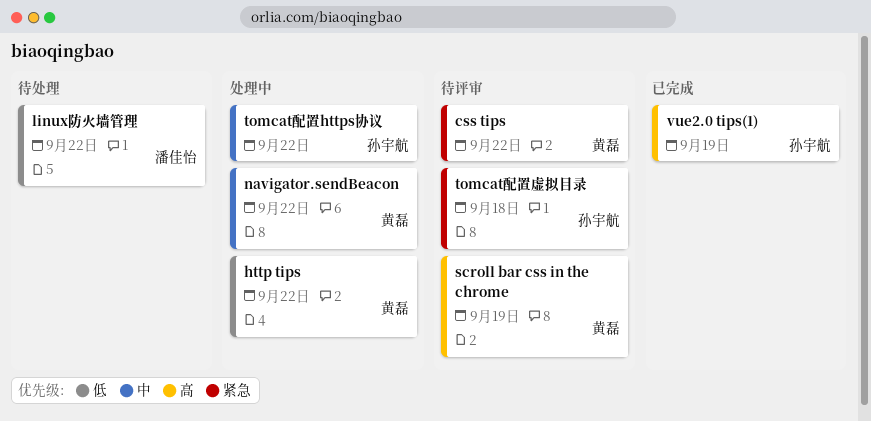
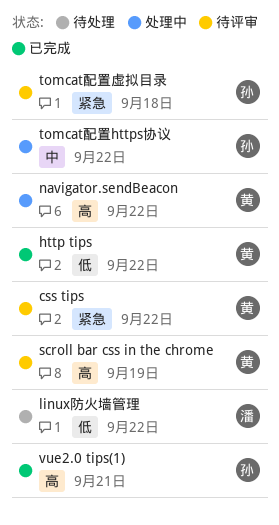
http tips, status: 处理中 -> 已完成
navigator.sendBeacon, priority: 中 -> 高
vue2.0 tips(1), due: Sep 19 -> Sep 21

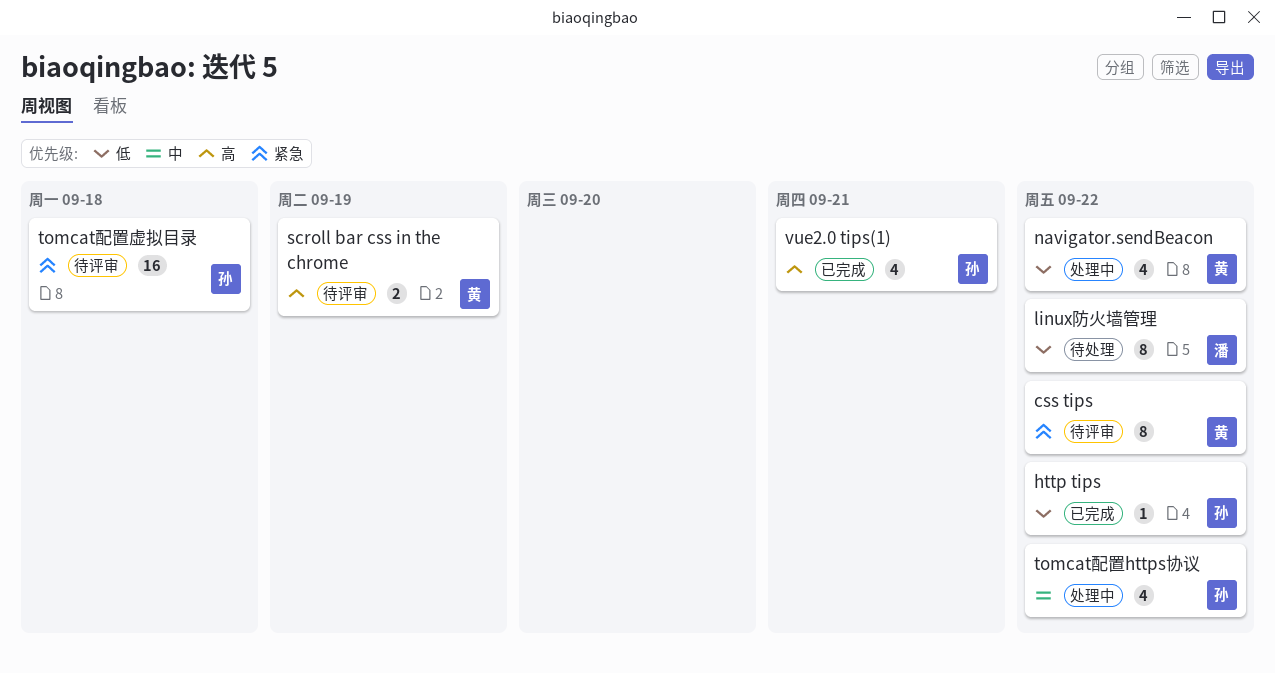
http tips, owner: 黄 -> 孙
navigator.sendBeacon, priority: 高 -> 低

